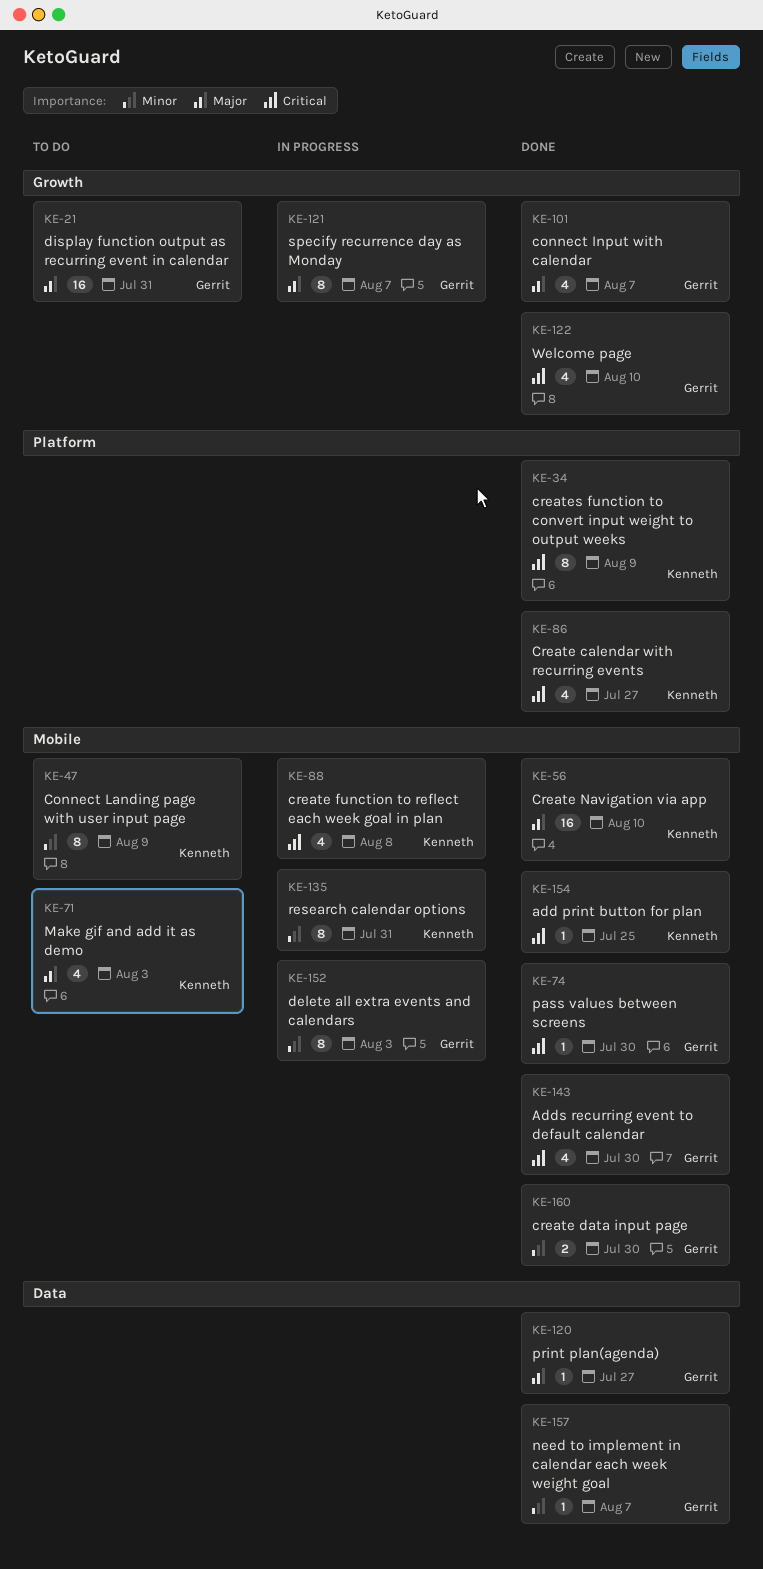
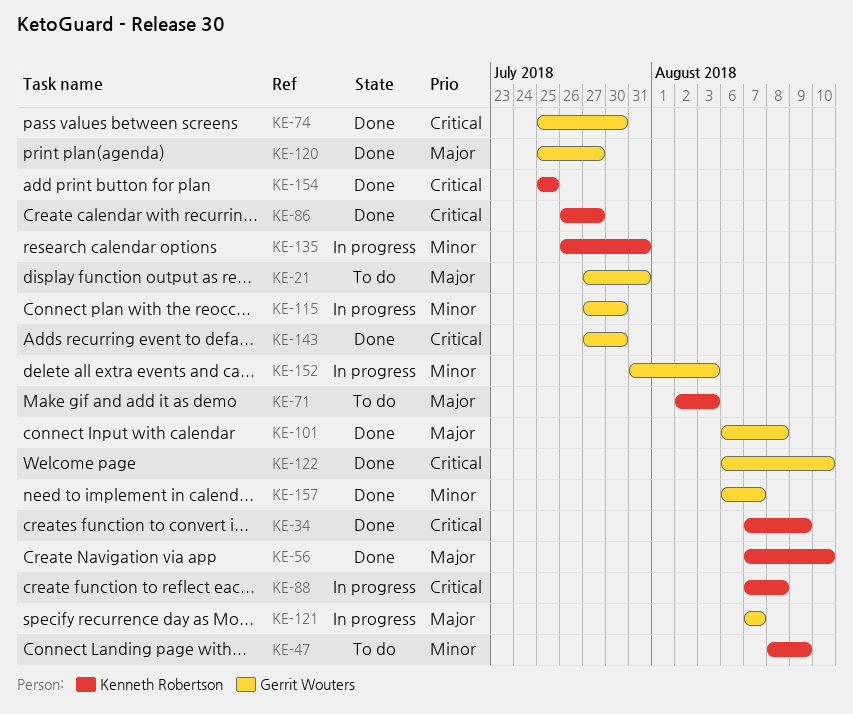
KE-101, due: Aug 7 -> Aug 8
KE-115: none -> present
KE-160: present -> none

